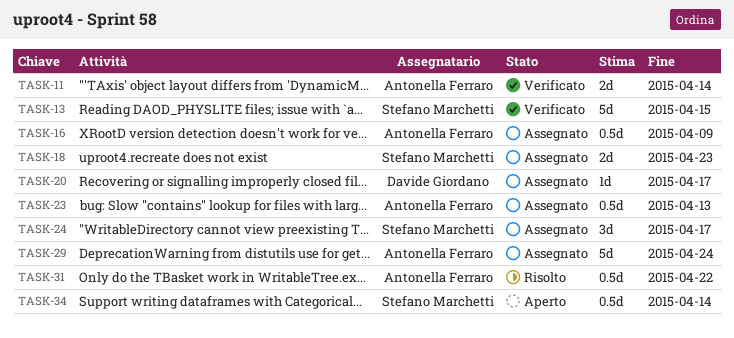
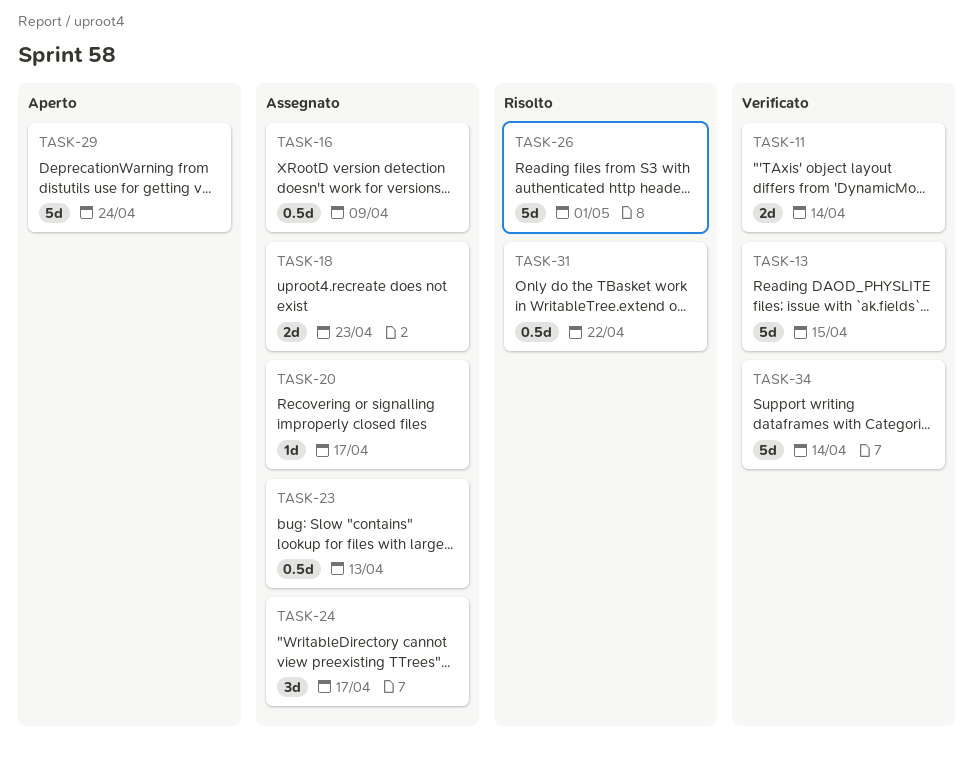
TASK-26: none -> present
TASK-29, status: Assegnato -> Aperto
TASK-34, status: Aperto -> Verificato
TASK-34, estimate: 0.5d -> 5d

